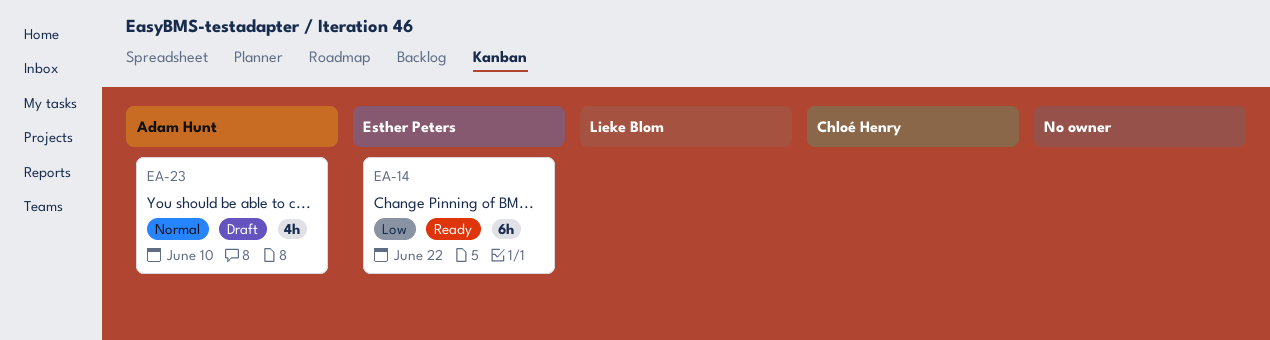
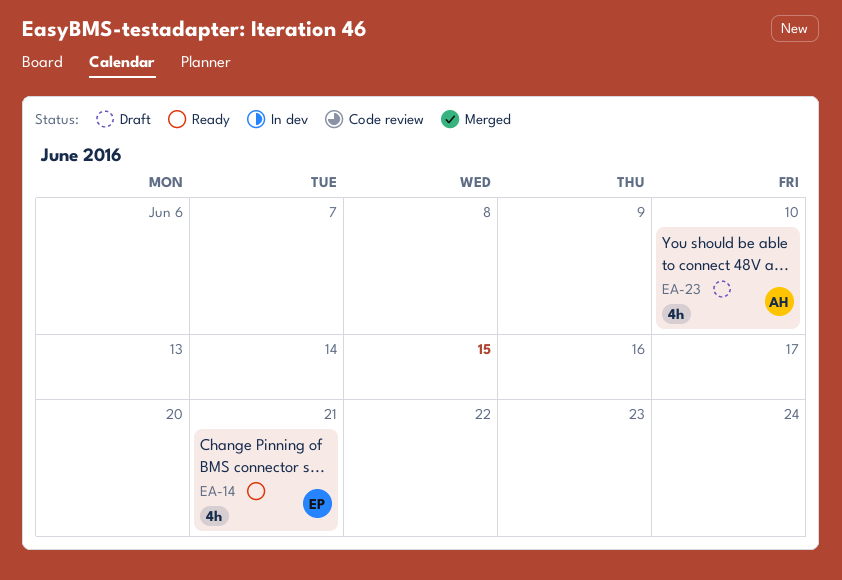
EA-14, estimate: 6h -> 4h
EA-14, due: Jun 22 -> Jun 21

